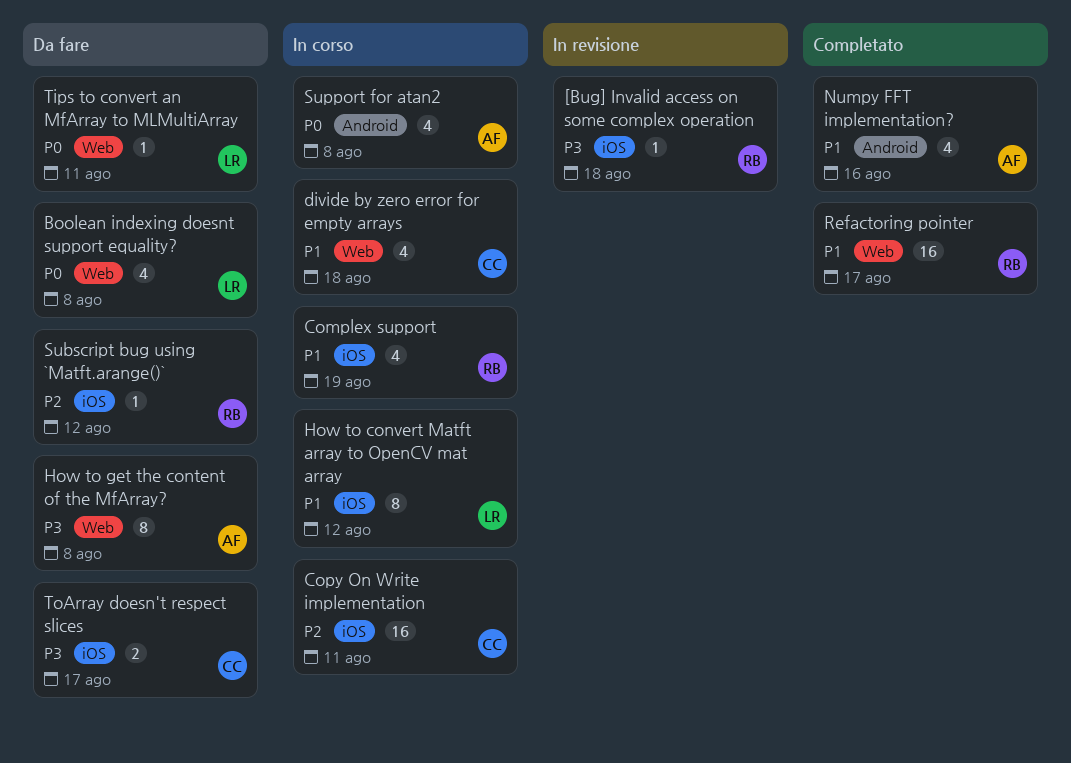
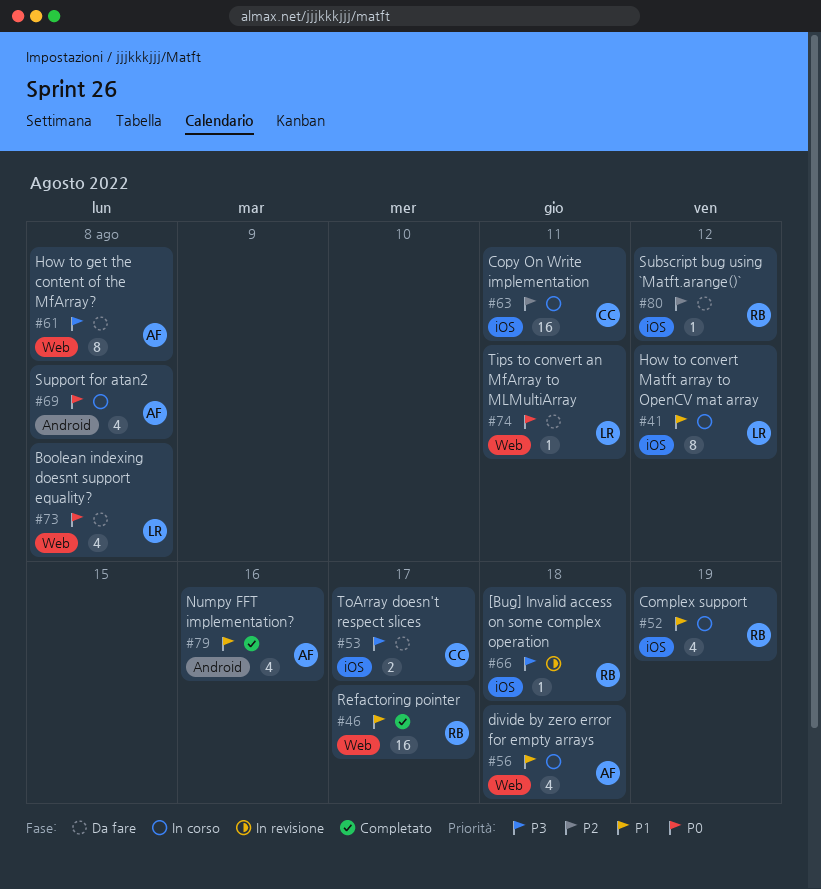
divide by zero error for empty arrays, owner: CC -> AF

